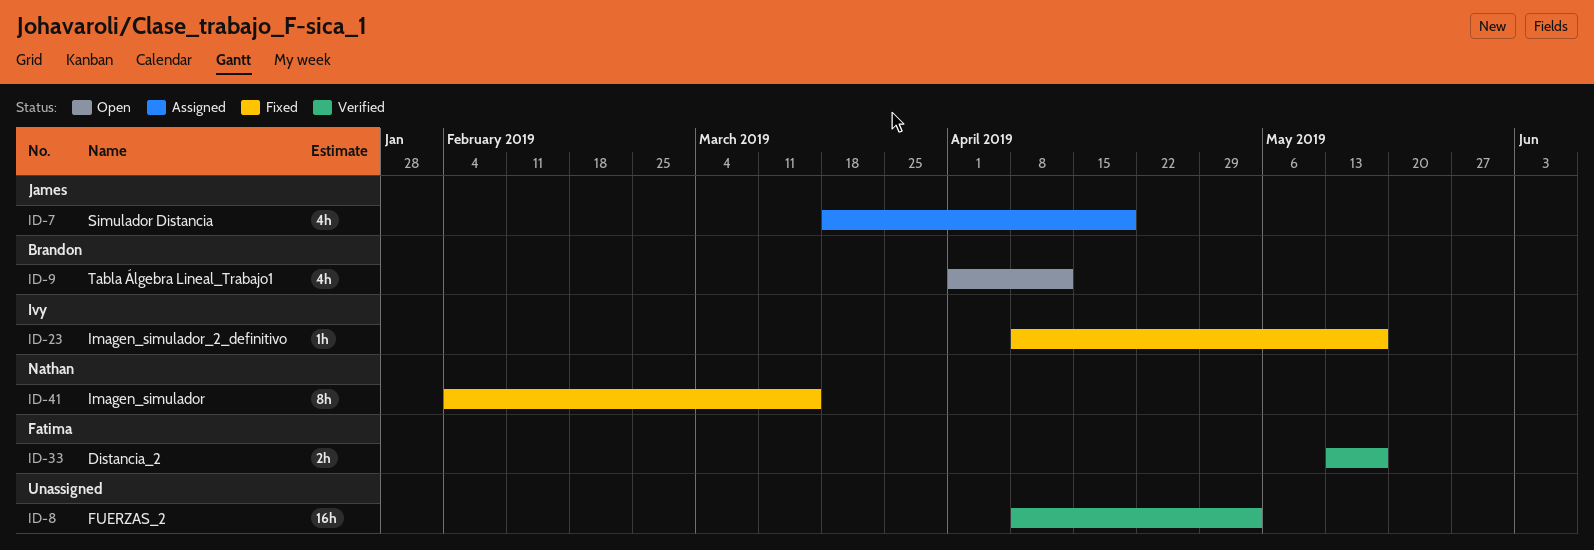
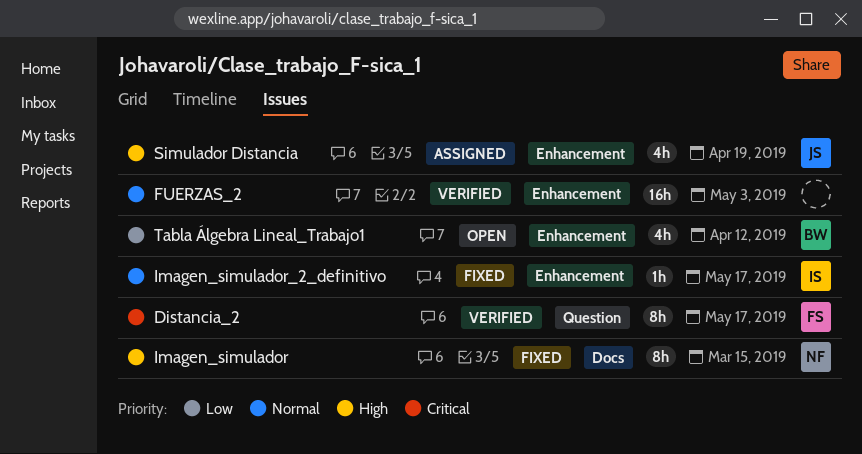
Distancia_2, estimate: 2h -> 8h

